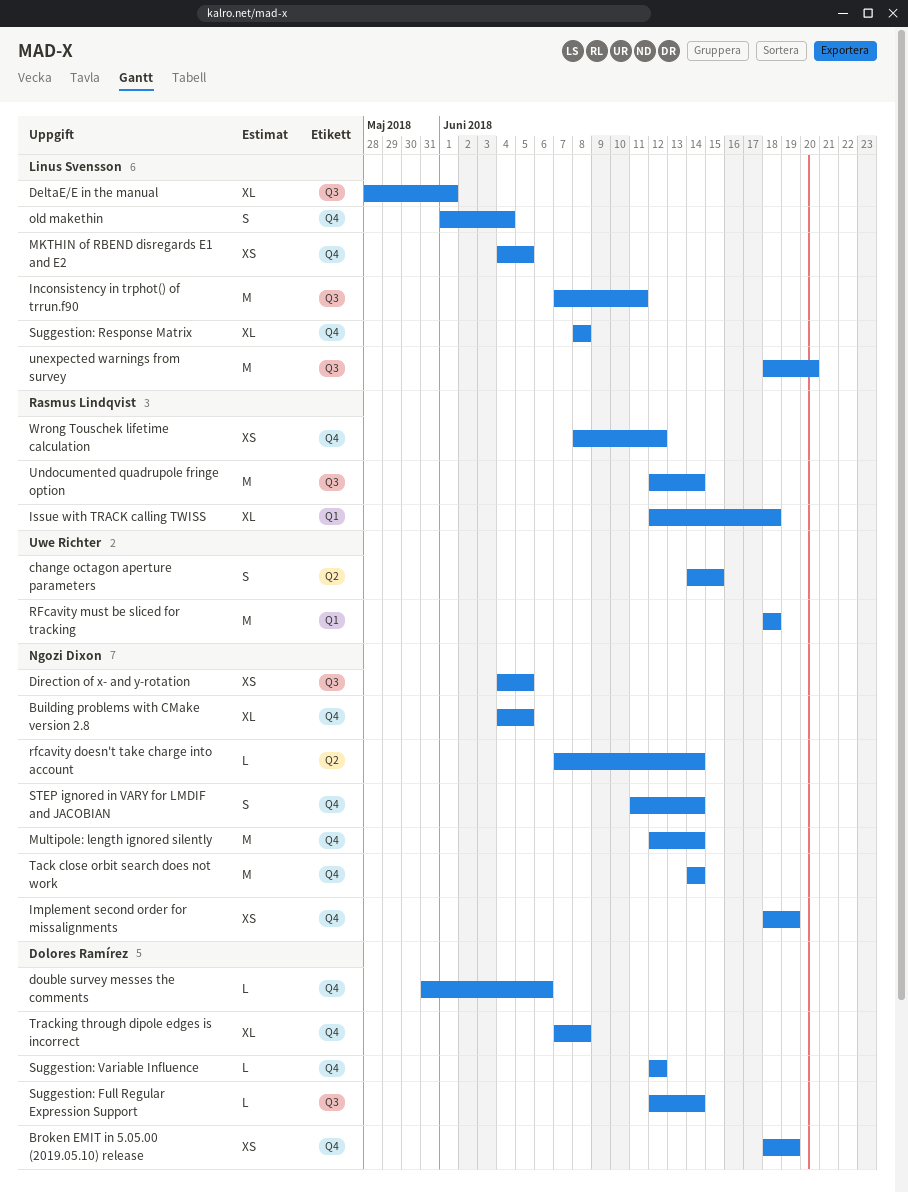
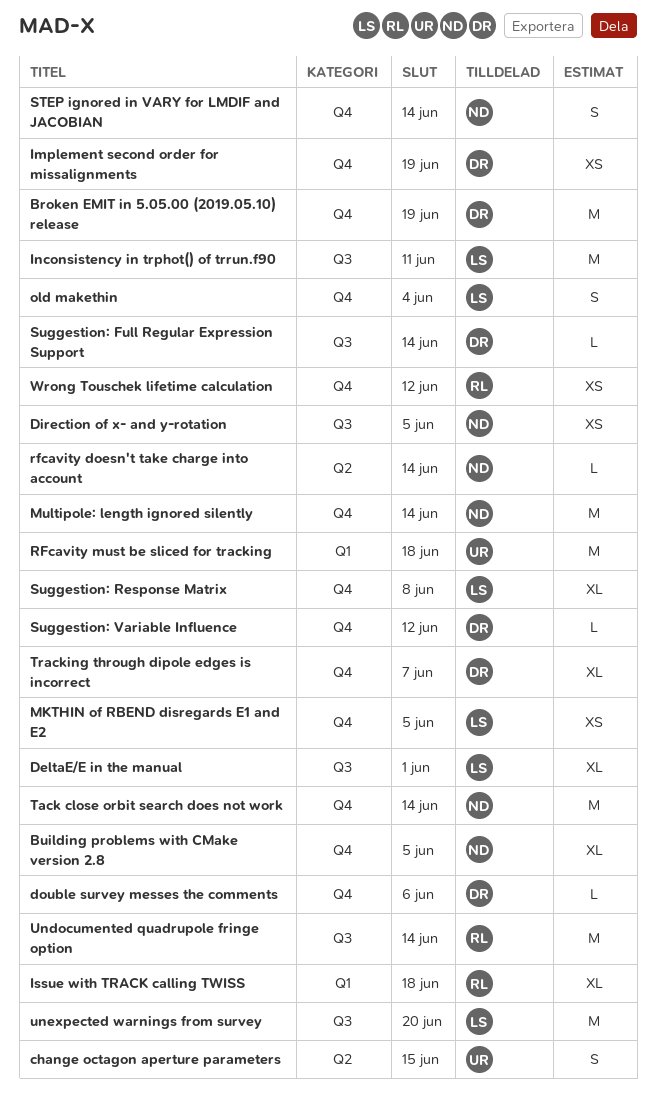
Broken EMIT in 5.05.00 (2019.05.10) release, estimate: XS -> M
Implement second order for missalignments, owner: Ngozi Dixon -> Dolores Ramírez
Tracking through dipole edges is incorrect, due: Jun 8 -> Jun 7

